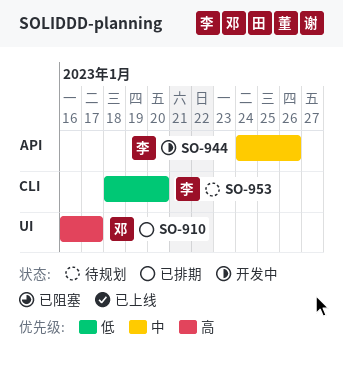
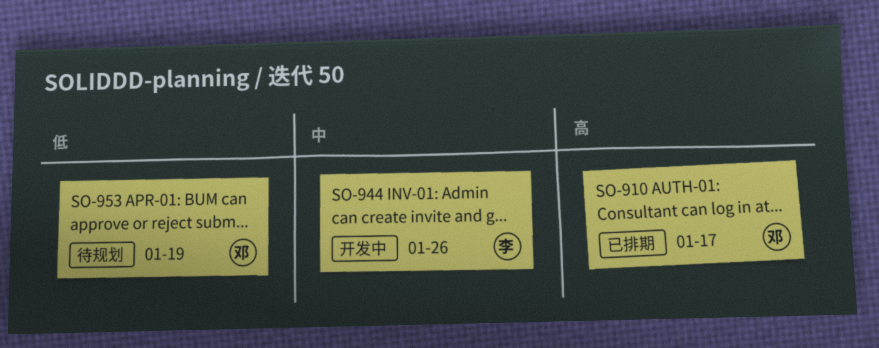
SO-953, owner: 李 -> 邓
SO-953, due: Jan 20 -> Jan 19

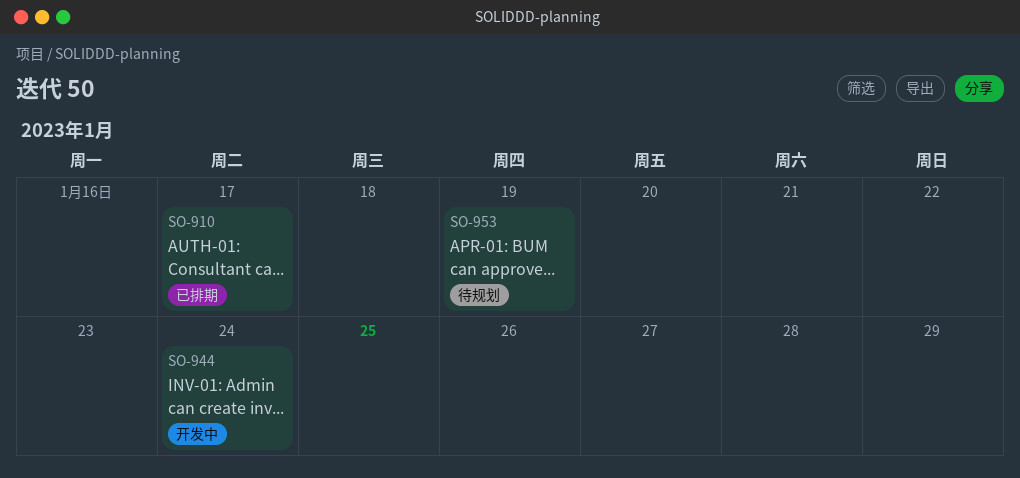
SO-944, due: Jan 26 -> Jan 24

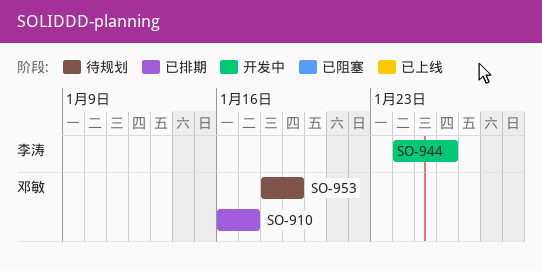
SO-944, due: Jan 24 -> Jan 26

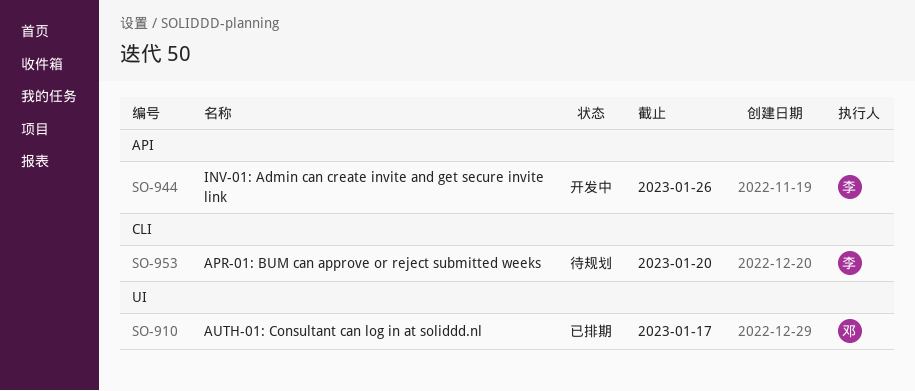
SO-953, owner: 邓敏 -> 李涛
SO-953, due: Jan 19 -> Jan 20

